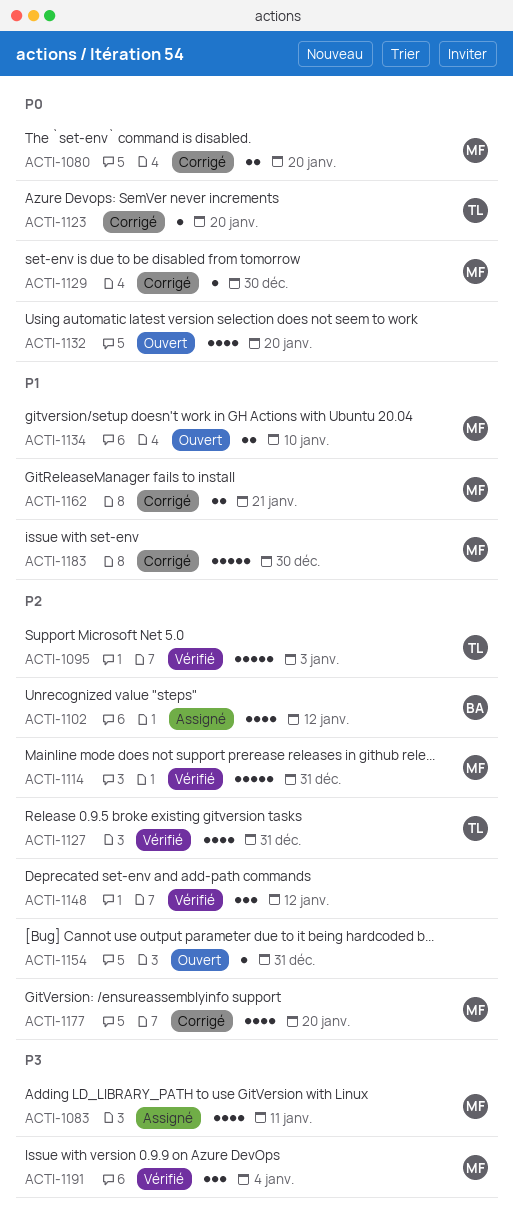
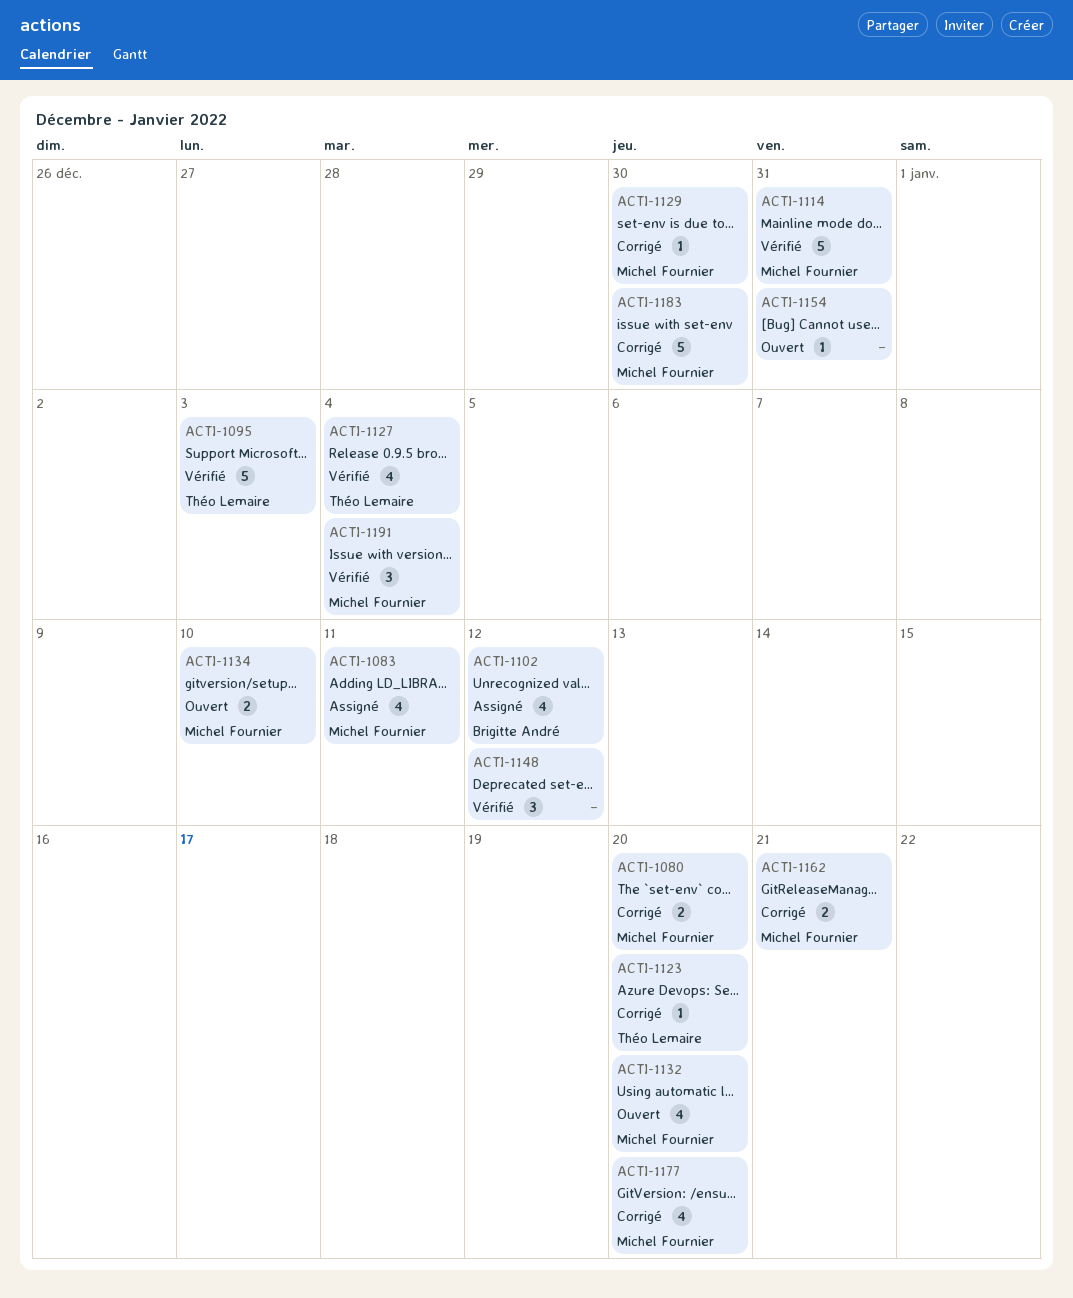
ACTI-1127, due: Dec 31 -> Jan 4
ACTI-1132, owner: none -> Michel Fournier

